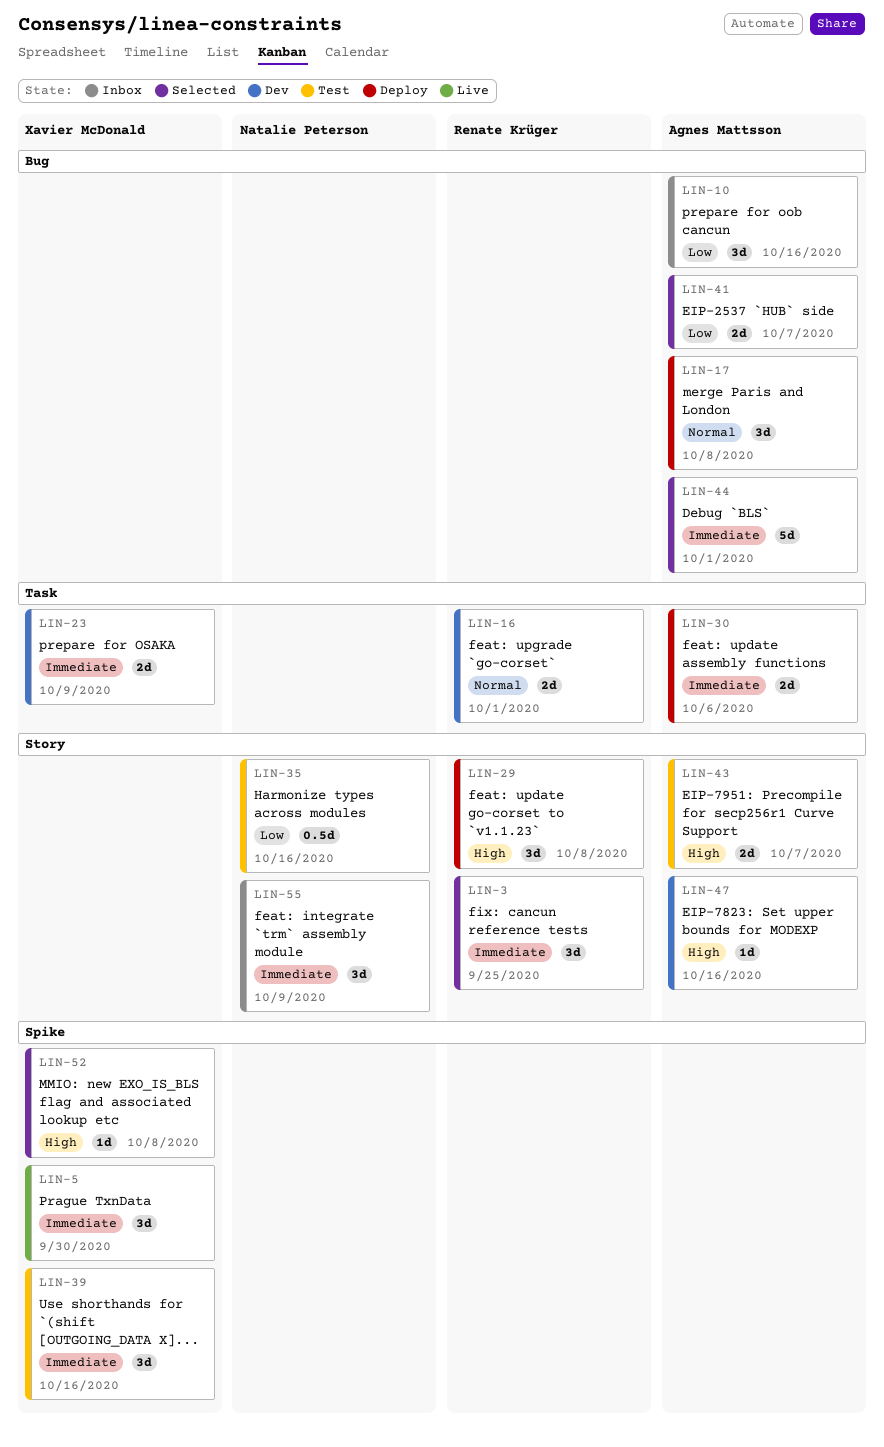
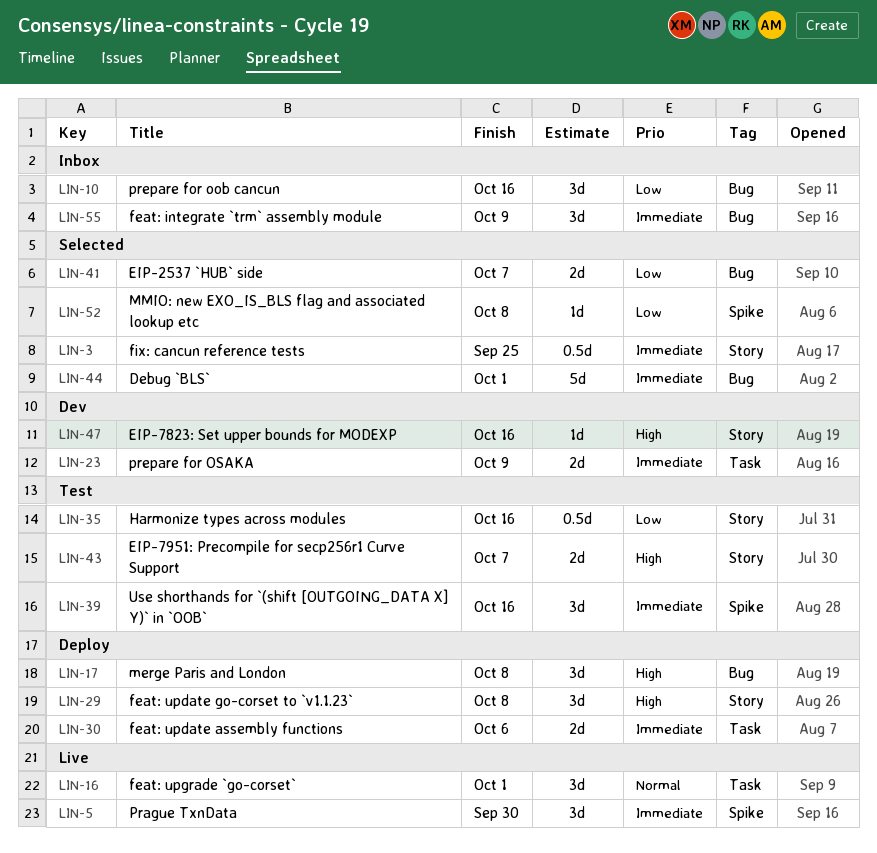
LIN-3, estimate: 3d -> 0.5d
LIN-16, status: Dev -> Live
LIN-16, estimate: 2d -> 3d
LIN-17, priority: Normal -> High
LIN-52, priority: High -> Low
LIN-55, label: Story -> Bug

